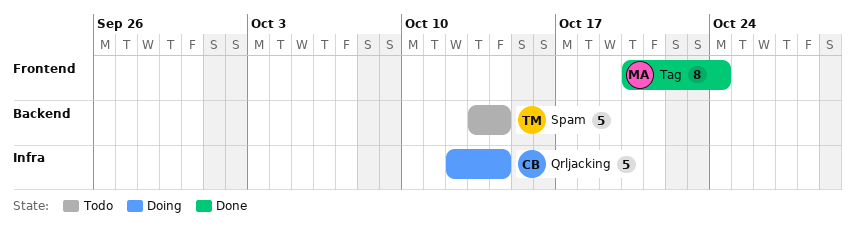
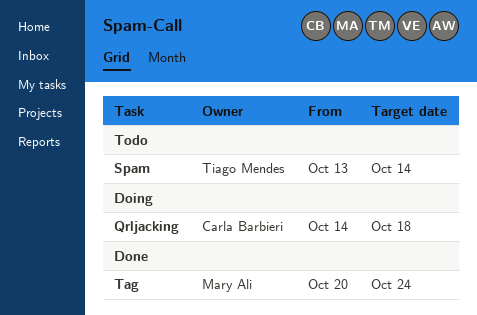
Qrljacking, start: Oct 12 -> Oct 14
Qrljacking, due: Oct 14 -> Oct 18

